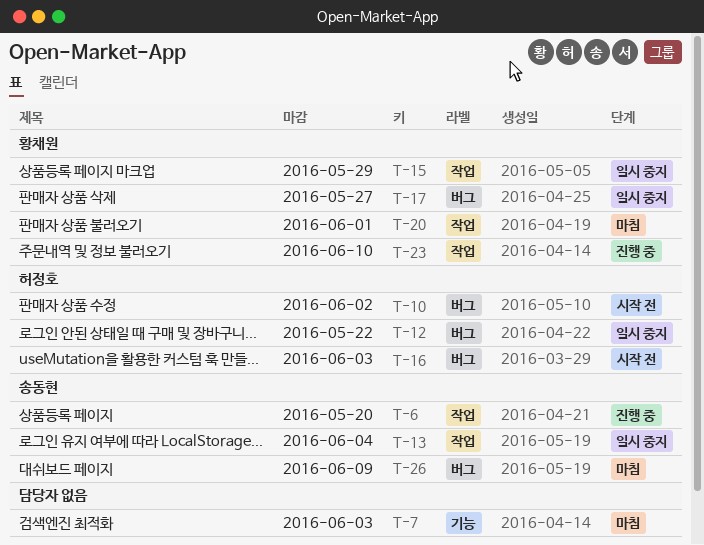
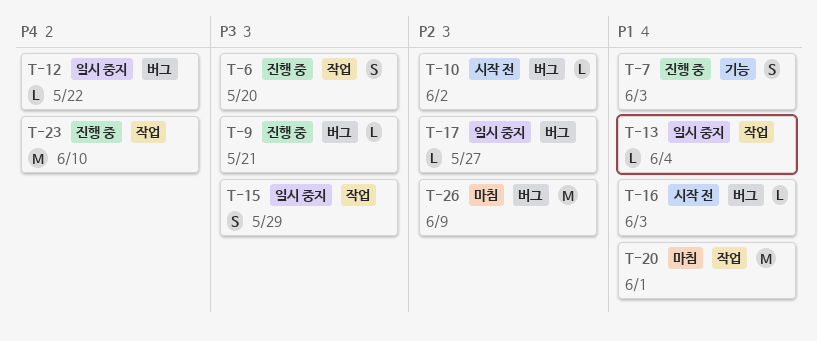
T-7, status: 마침 -> 진행 중
T-9: none -> present

